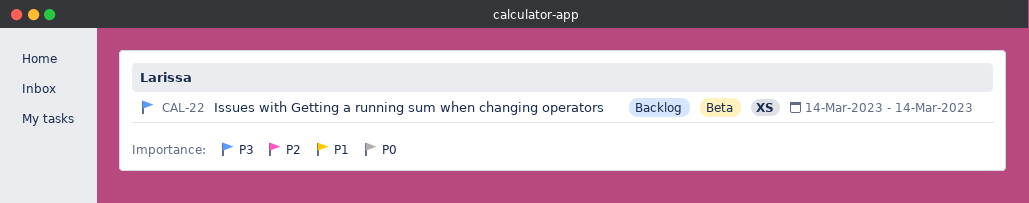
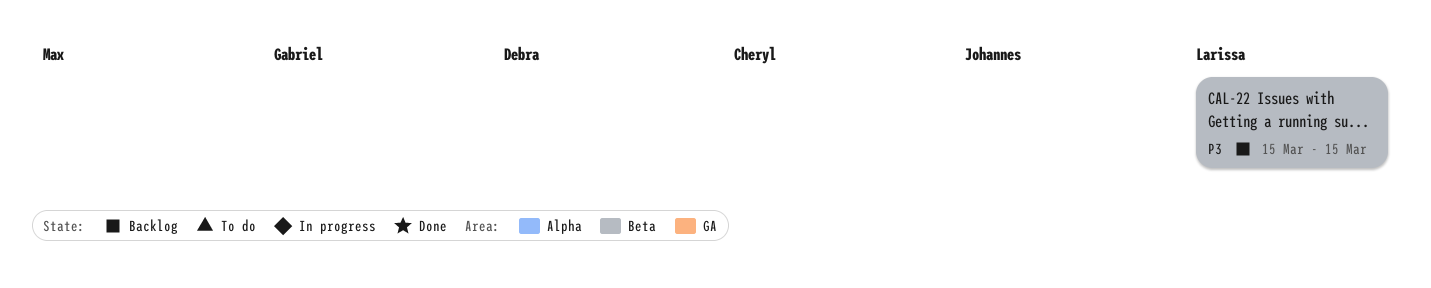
CAL-22, start: Mar 14 -> Mar 15
CAL-22, due: Mar 14 -> Mar 15

